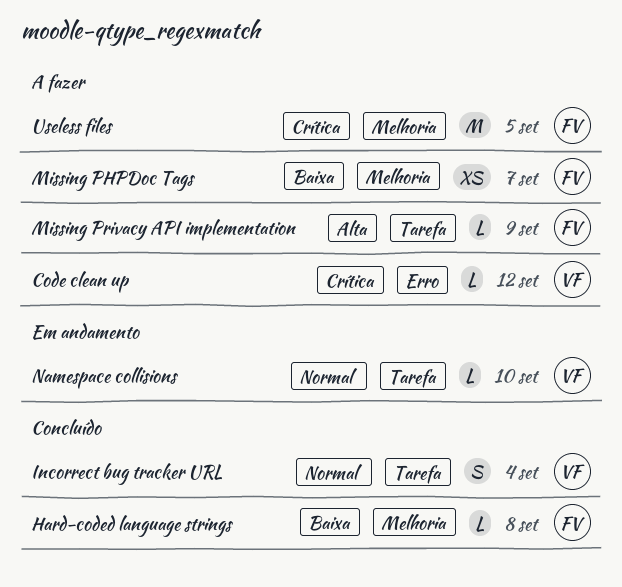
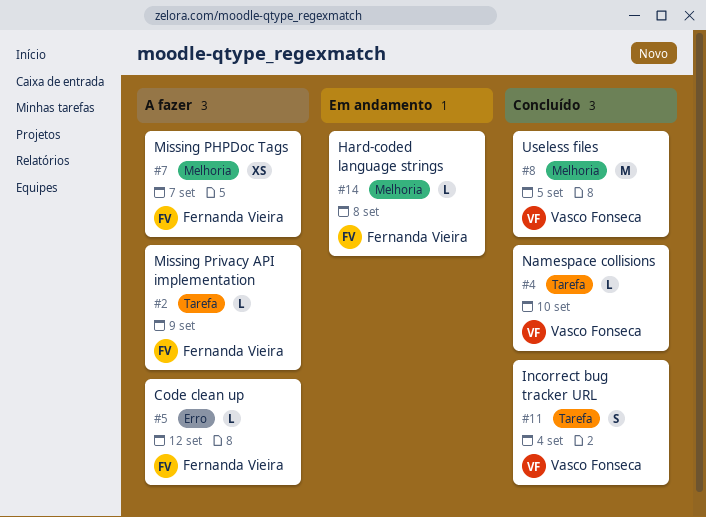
Code clean up, owner: Vasco Fonseca -> Fernanda Vieira
Hard-coded language strings, status: Concluído -> Em andamento
Namespace collisions, status: Em andamento -> Concluído
Useless files, status: A fazer -> Concluído
Useless files, owner: Fernanda Vieira -> Vasco Fonseca

